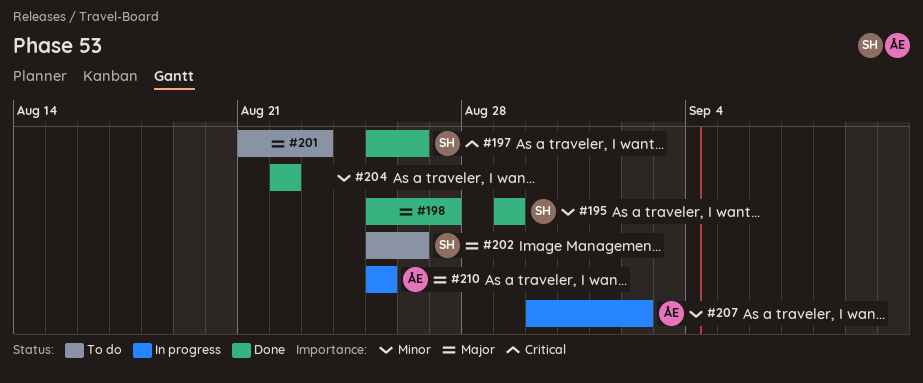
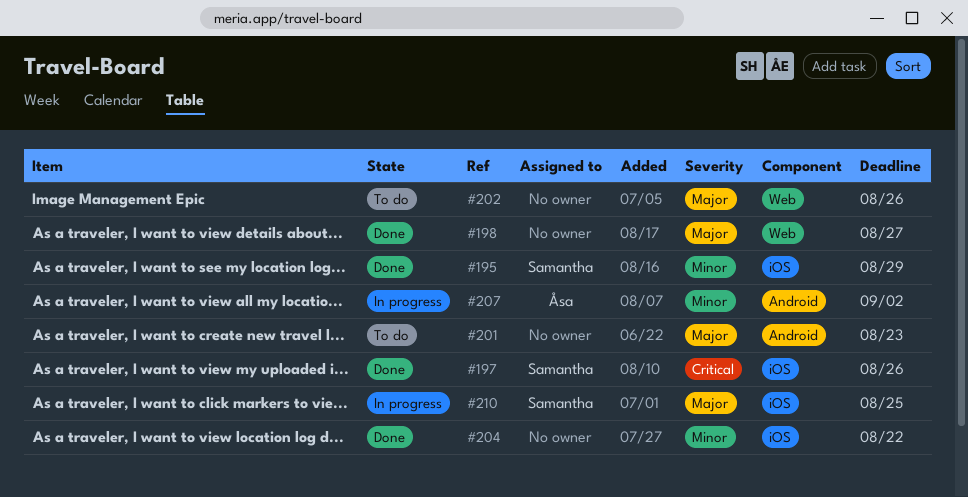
#202, owner: Samantha -> none
#210, owner: Åsa -> Samantha

